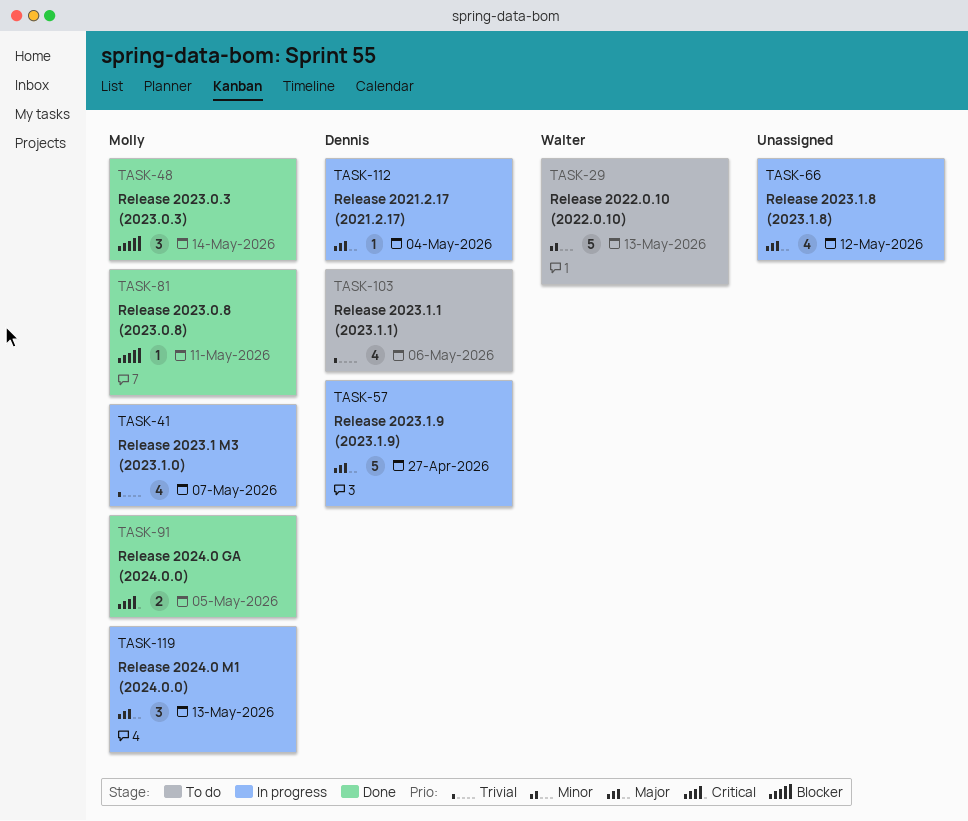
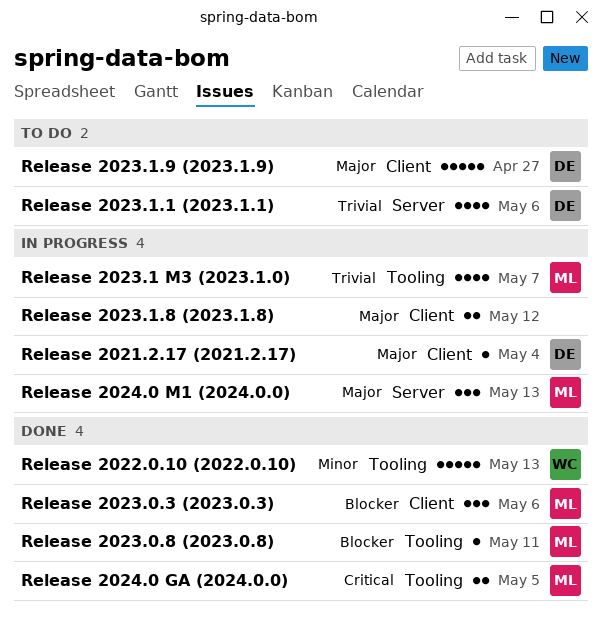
Release 2022.0.10 (2022.0.10), status: To do -> Done
Release 2023.0.3 (2023.0.3), due: May 14 -> May 6
Release 2023.1.8 (2023.1.8), estimate: 4 -> 2
Release 2023.1.9 (2023.1.9), status: In progress -> To do

